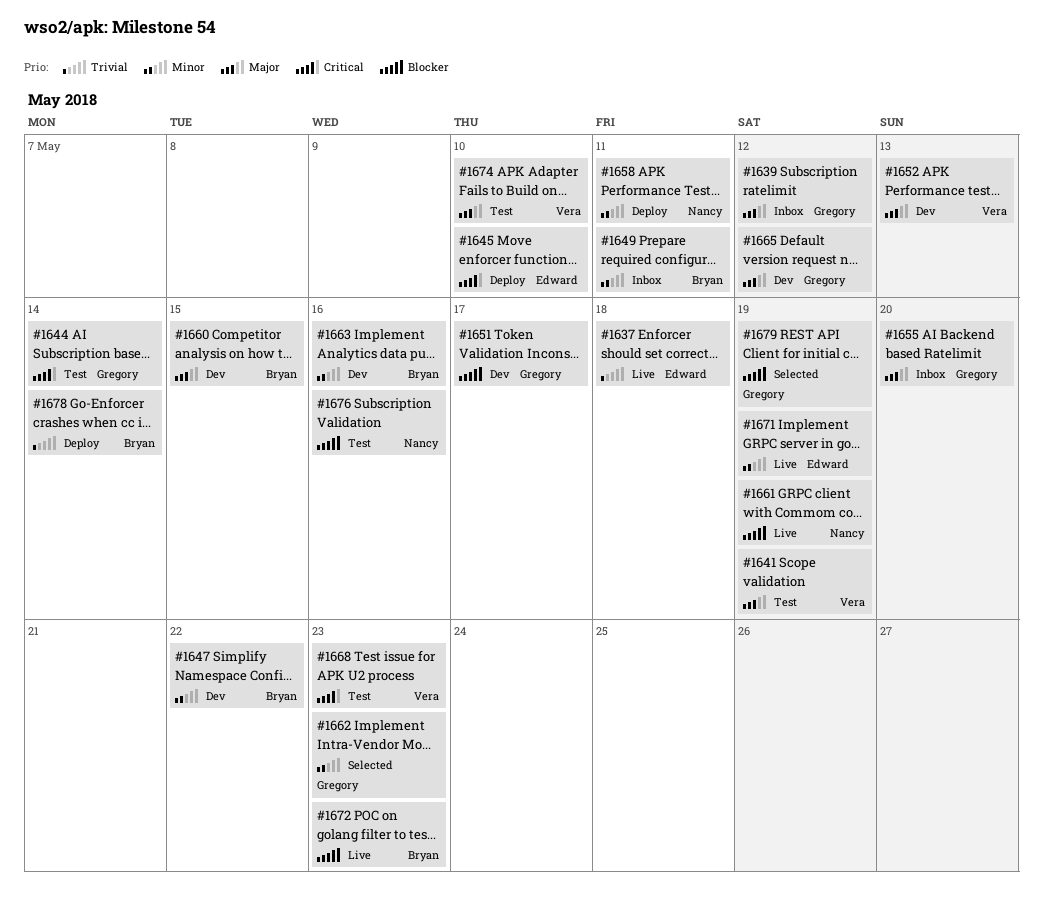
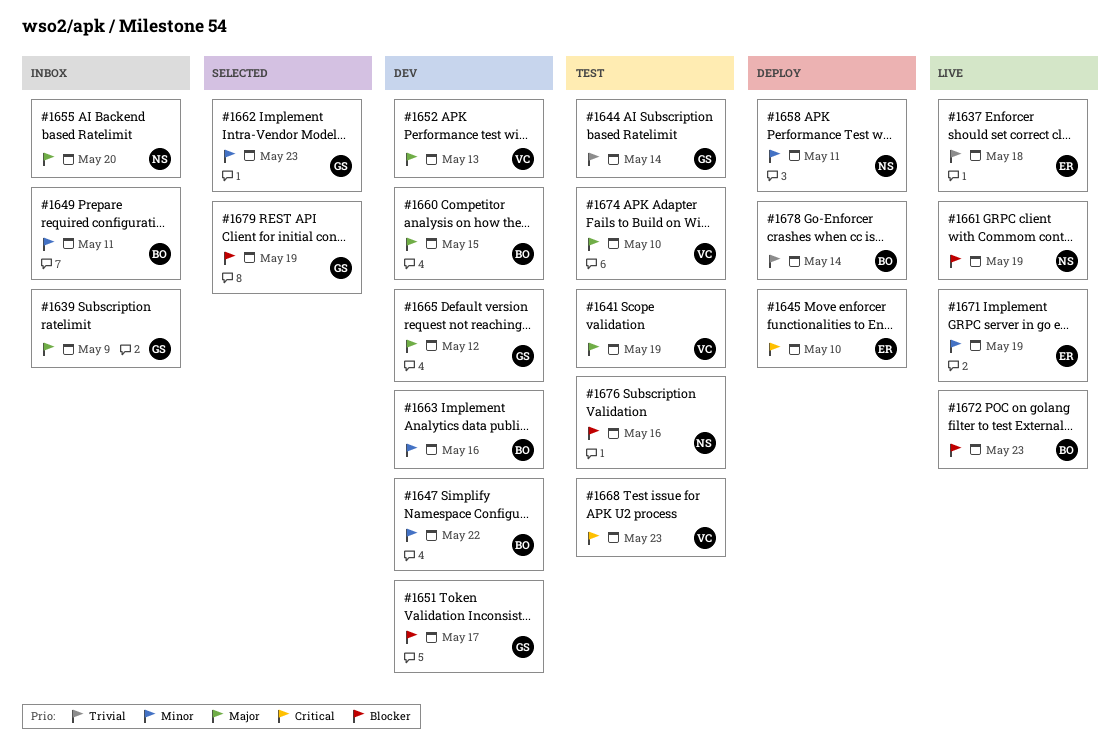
#1639, due: May 12 -> May 9
#1644, priority: Critical -> Trivial
#1655, owner: Gregory -> Nancy

